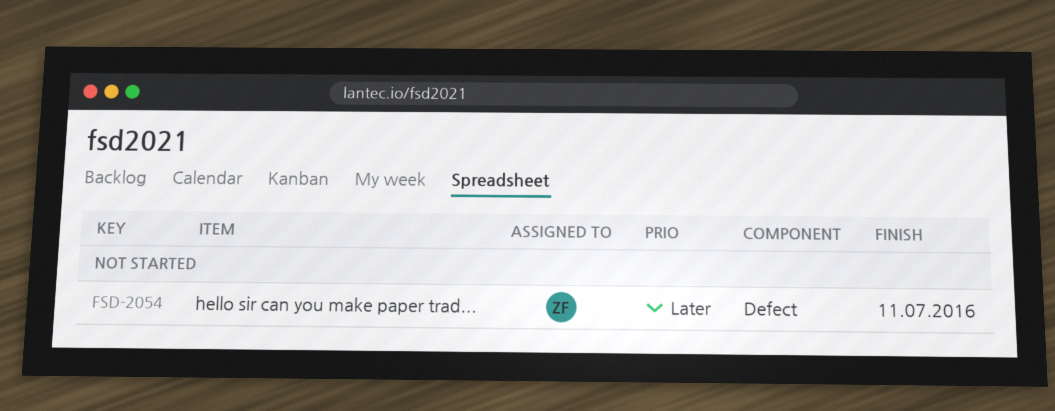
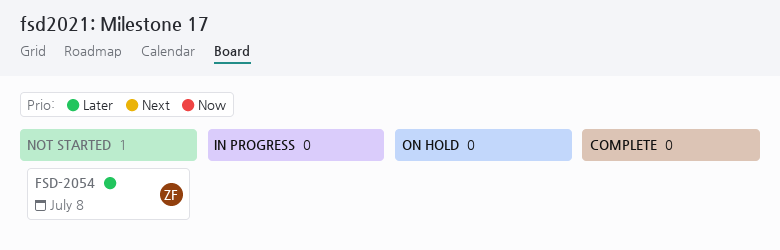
FSD-2054, due: Jul 11 -> Jul 8

